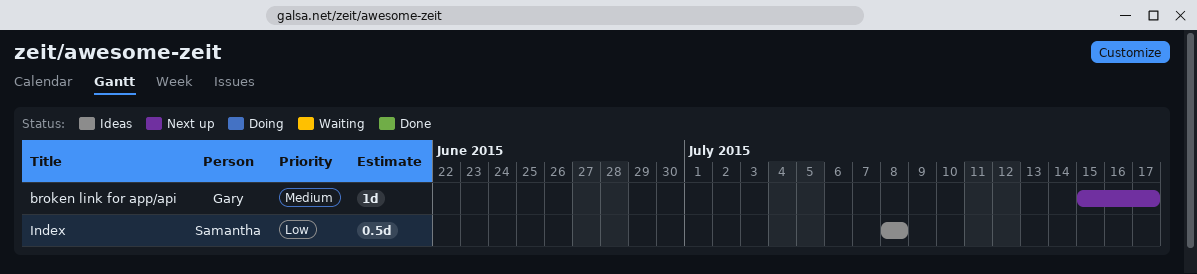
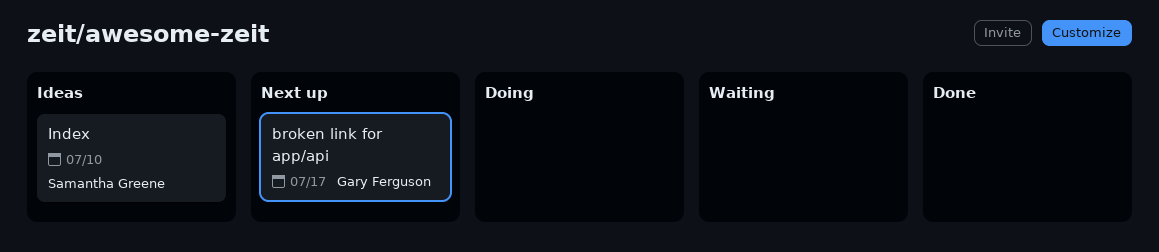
Index, due: Jul 8 -> Jul 10

